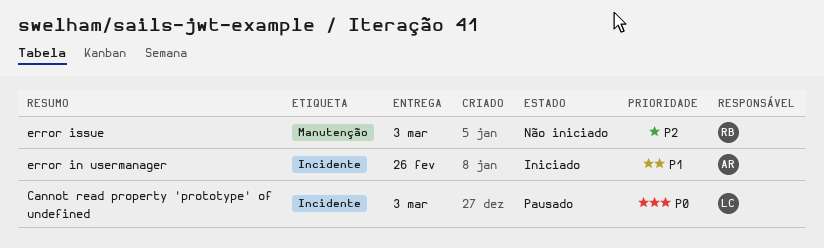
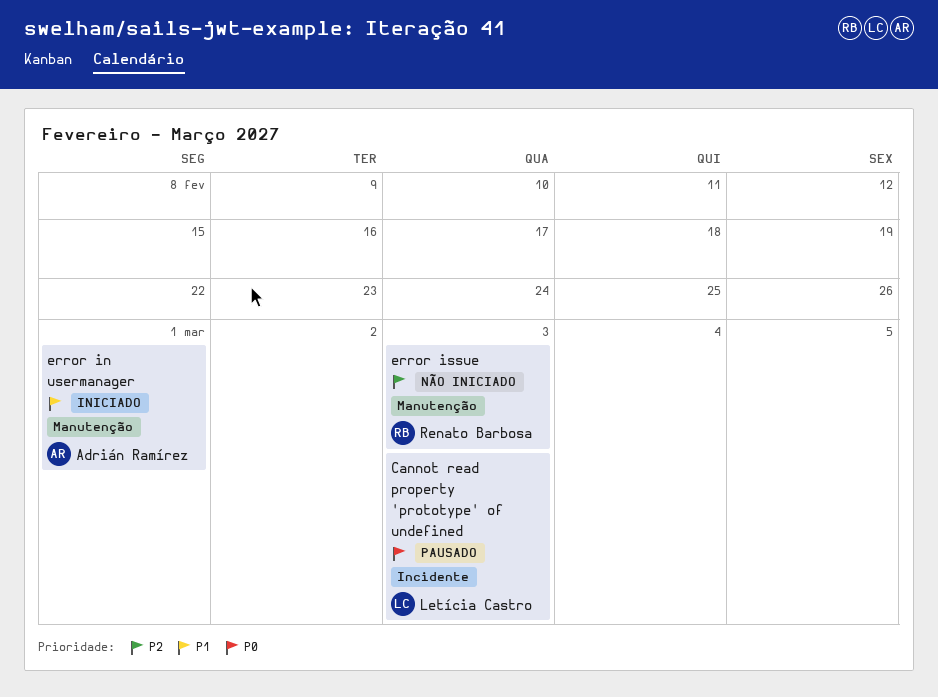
error in usermanager, label: Incidente -> Manutenção
error in usermanager, due: Feb 26 -> Mar 1

